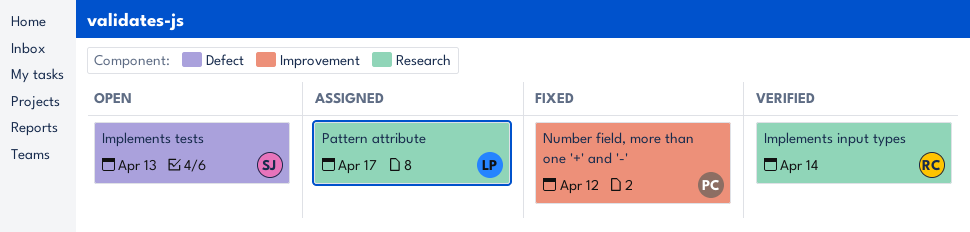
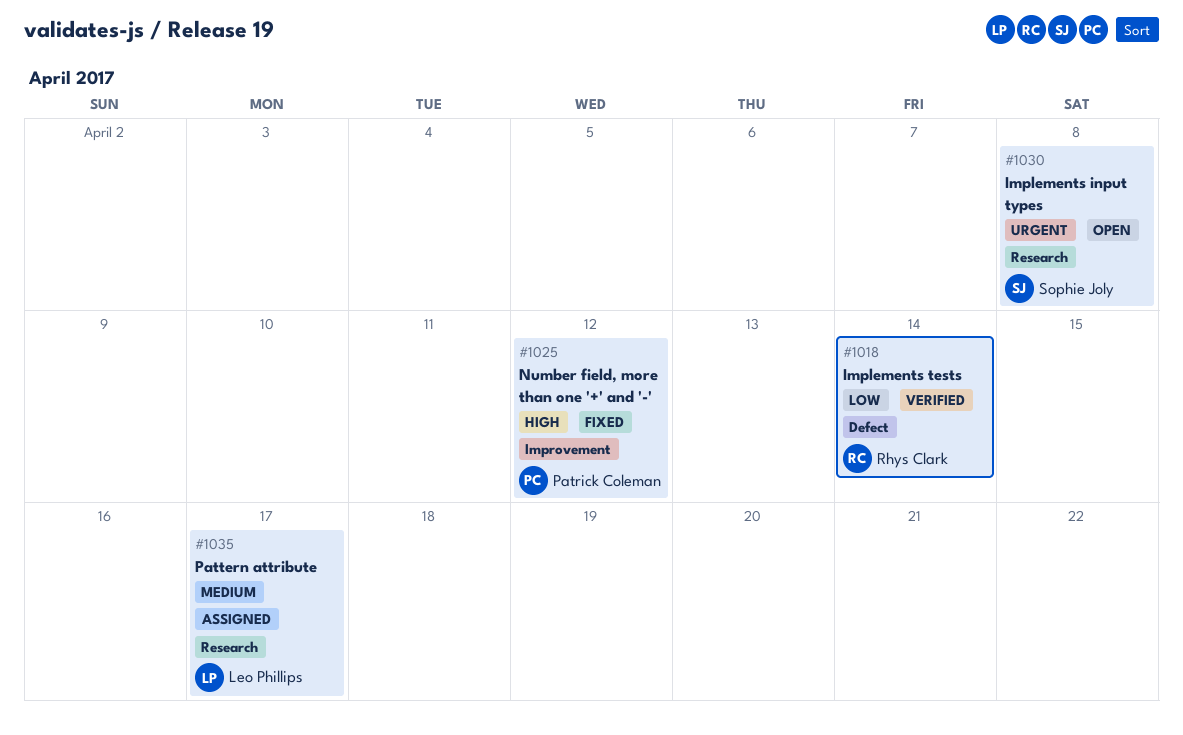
Implements input types, status: Verified -> Open
Implements input types, owner: Rhys Clark -> Sophie Joly
Implements input types, due: Apr 14 -> Apr 8
Implements tests, status: Open -> Verified
Implements tests, owner: Sophie Joly -> Rhys Clark
Implements tests, due: Apr 13 -> Apr 14

